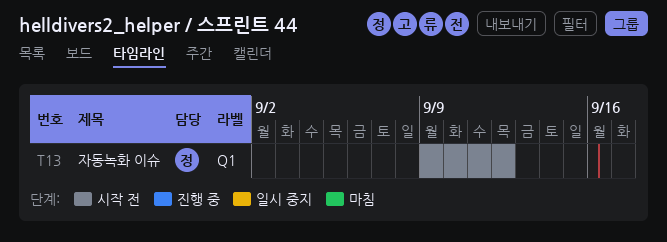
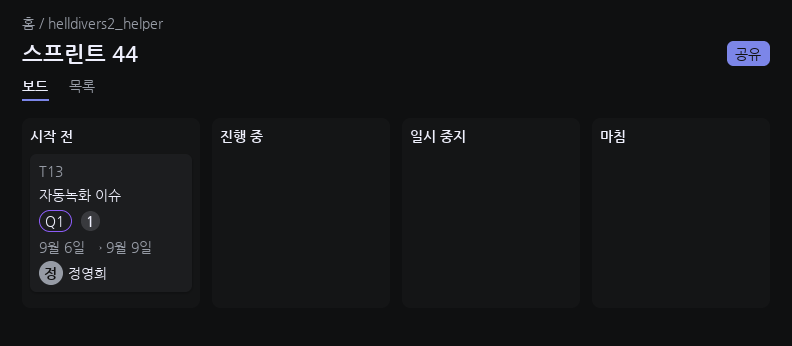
T13, start: Sep 9 -> Sep 6
T13, due: Sep 12 -> Sep 9

